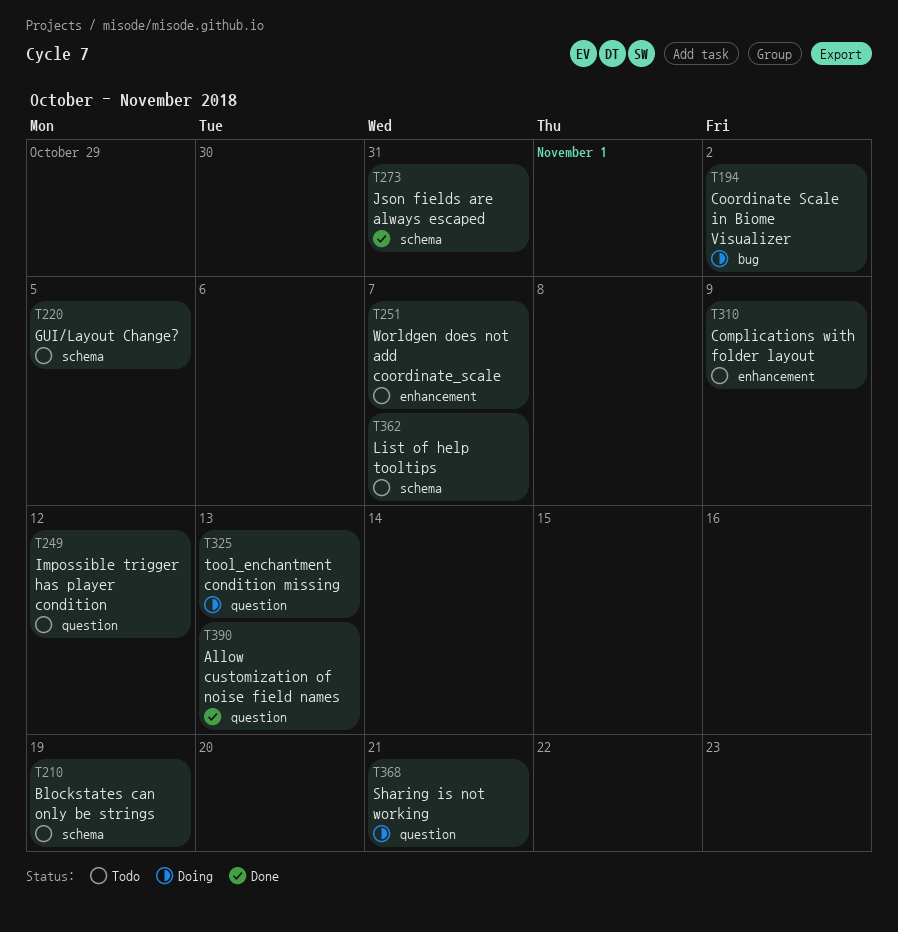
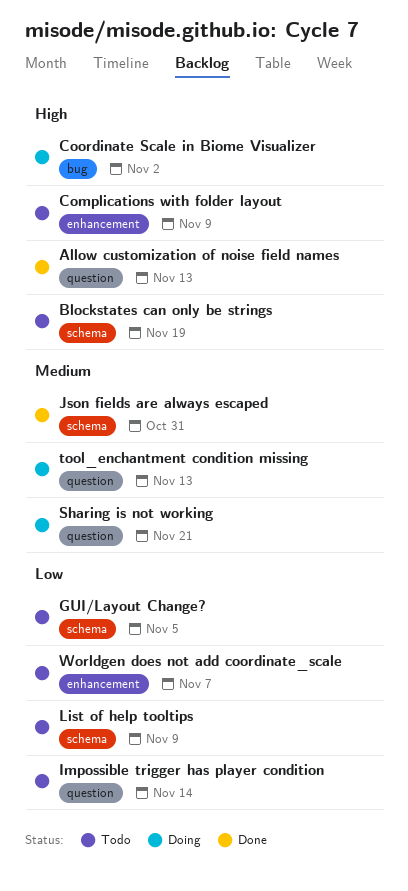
Impossible trigger has player condition, due: Nov 12 -> Nov 14
List of help tooltips, due: Nov 7 -> Nov 9

